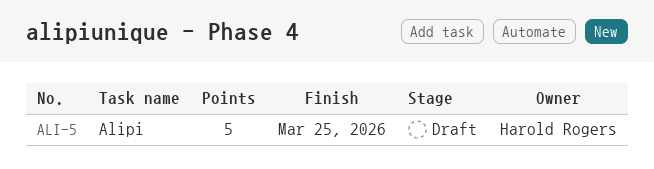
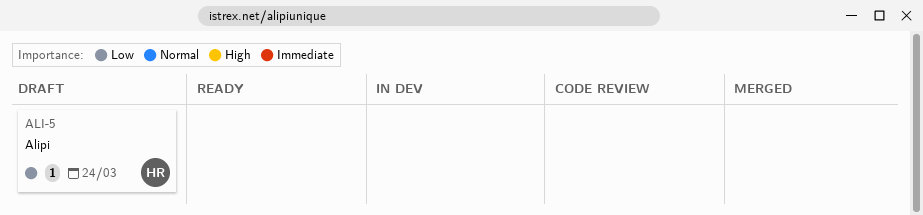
ALI-5, estimate: 5 -> 1
ALI-5, due: Mar 25 -> Mar 24

